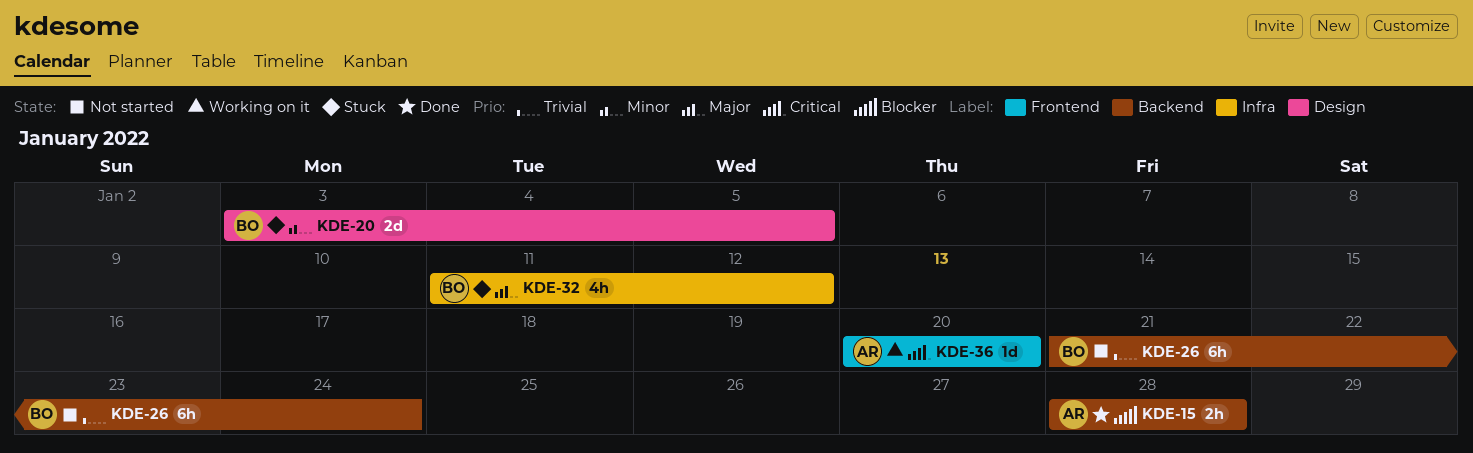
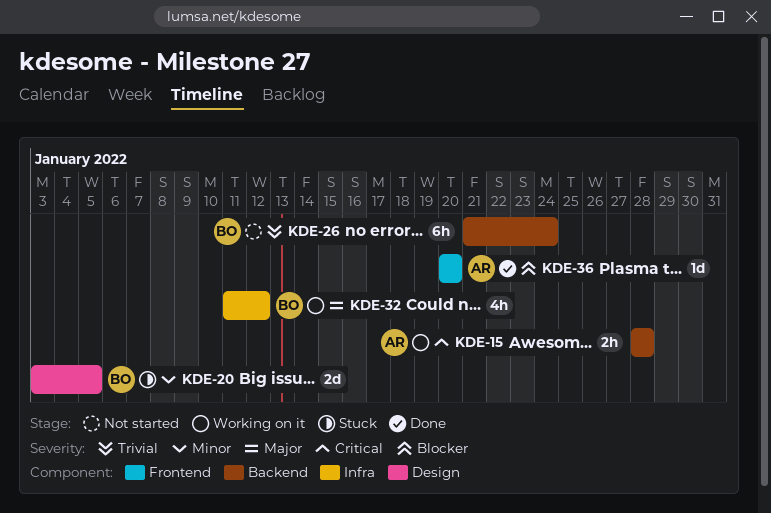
KDE-15, status: Done -> Working on it
KDE-15, priority: Blocker -> Critical
KDE-32, status: Stuck -> Working on it
KDE-36, status: Working on it -> Done
KDE-36, priority: Critical -> Blocker

